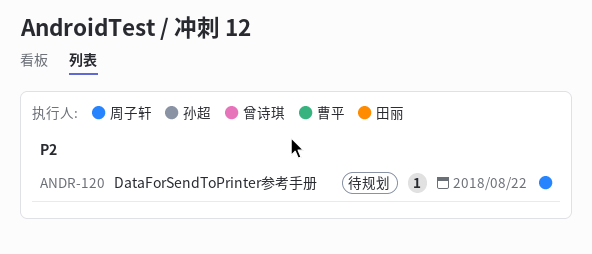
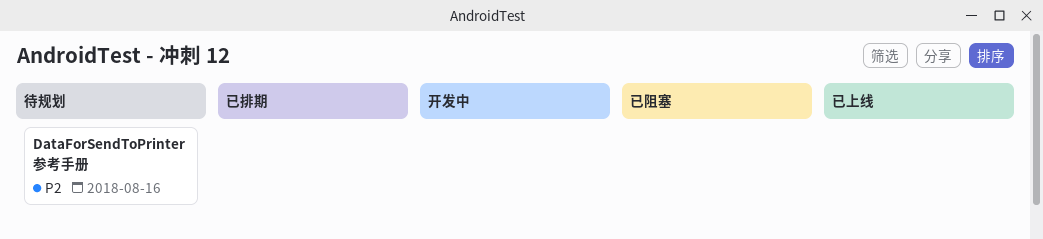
DataForSendToPrinter参考手册, due: Aug 22 -> Aug 16

